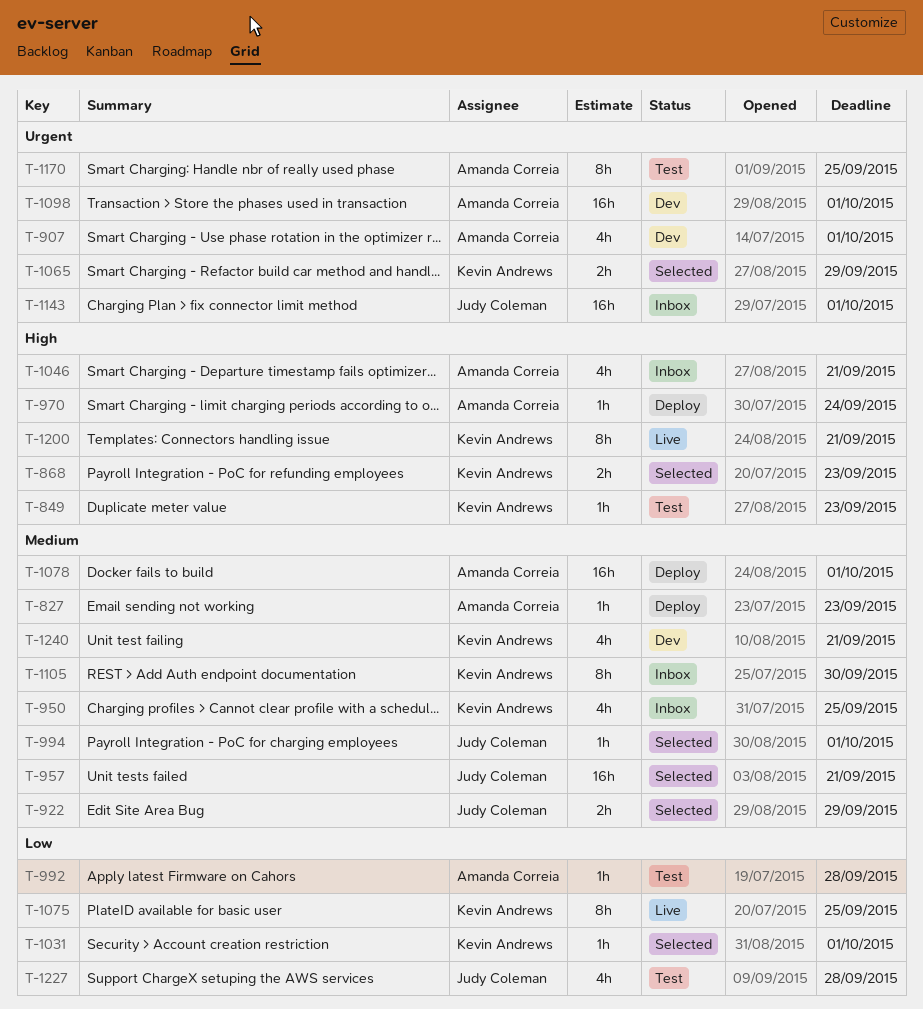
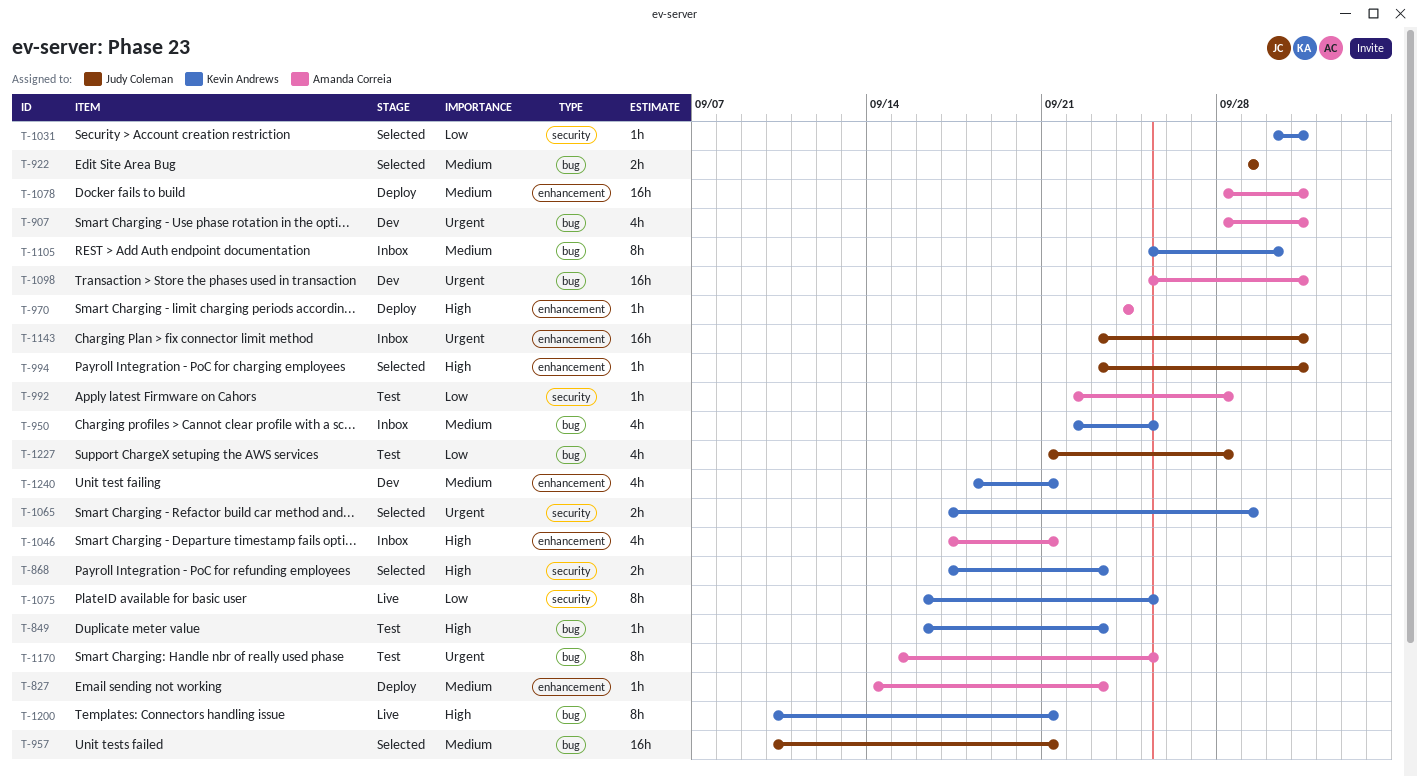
T-994, priority: Medium -> High

